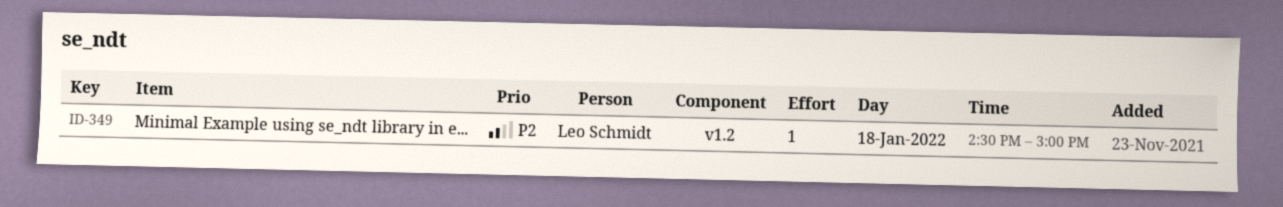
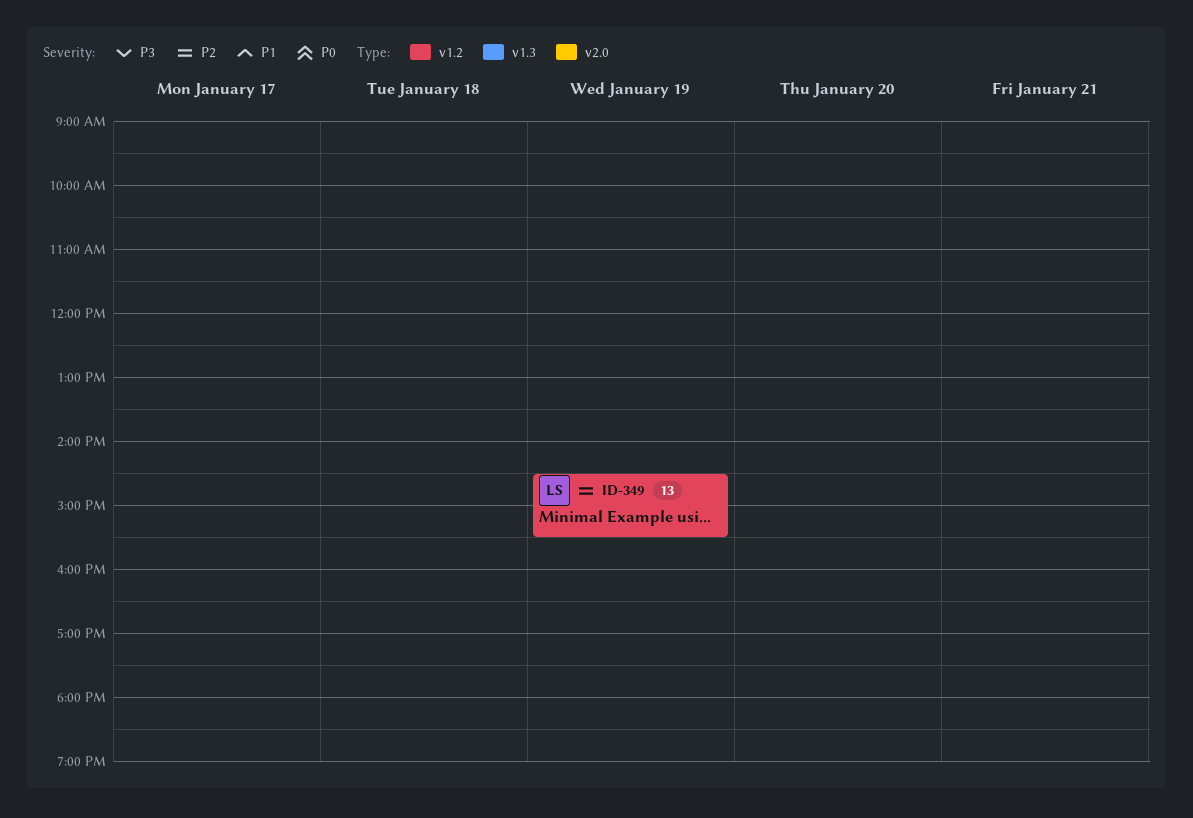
ID-349, estimate: 1 -> 13
ID-349, day: Jan 18 -> Jan 19
ID-349, ends: 15:00 -> 15:30

